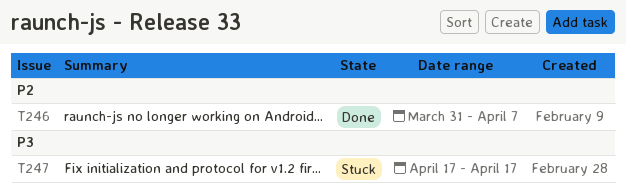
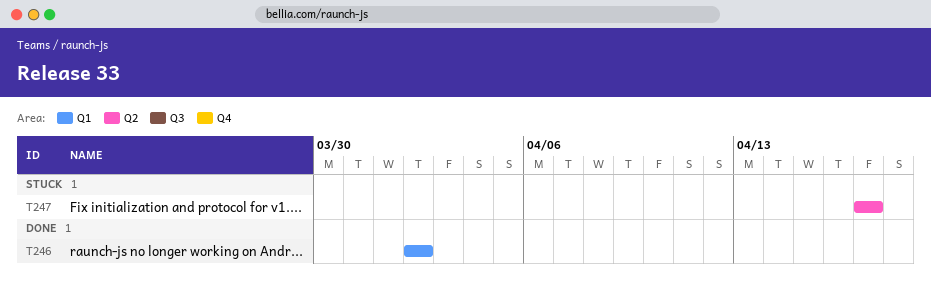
T246, start: Mar 31 -> Apr 2
T246, due: Apr 7 -> Apr 2

